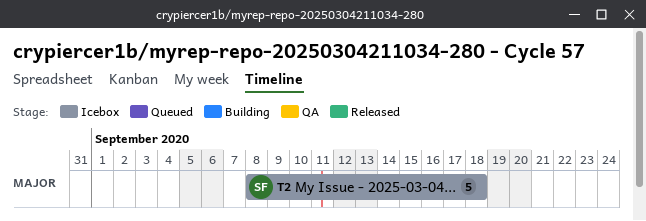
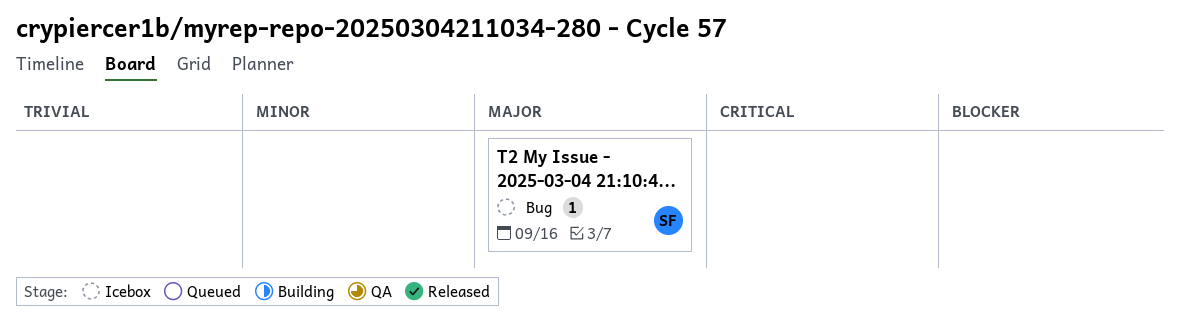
T2, estimate: 5 -> 1
T2, due: Sep 18 -> Sep 16

